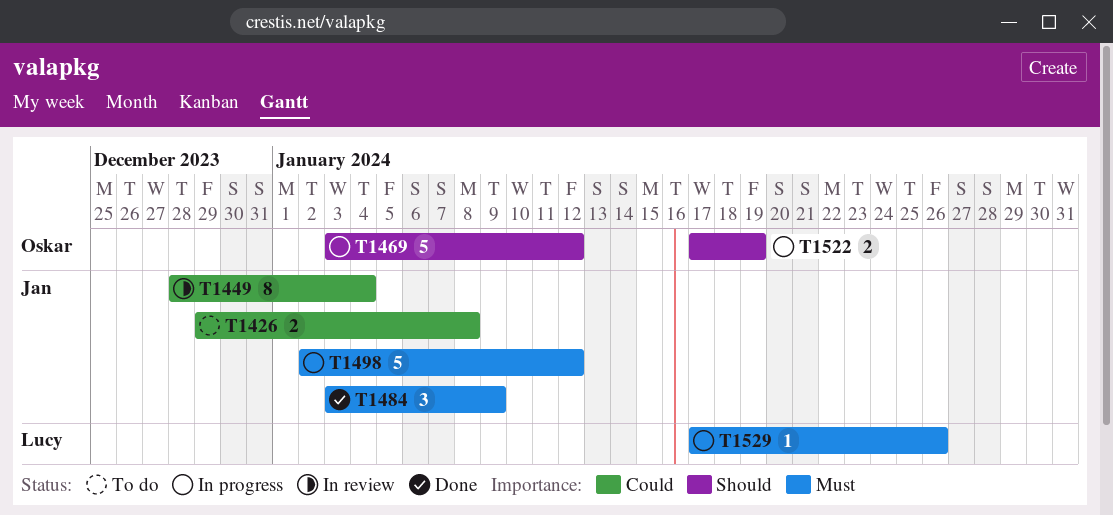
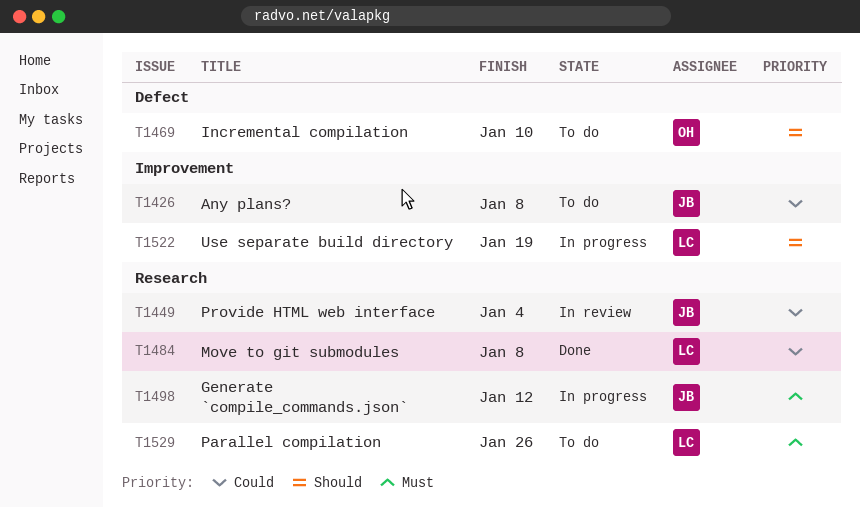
T1469, status: In progress -> To do
T1469, due: Jan 12 -> Jan 10
T1484, owner: Jan -> Lucy
T1484, priority: Must -> Could
T1484, due: Jan 9 -> Jan 8
T1522, owner: Oskar -> Lucy
T1529, status: In progress -> To do

